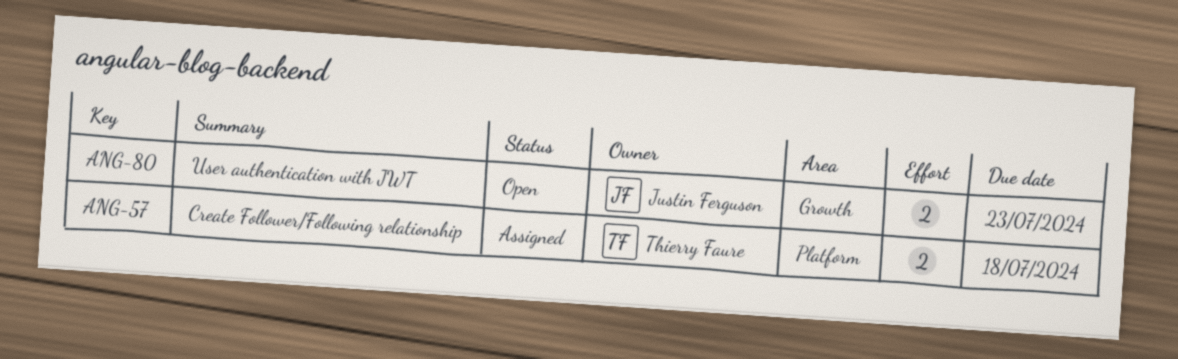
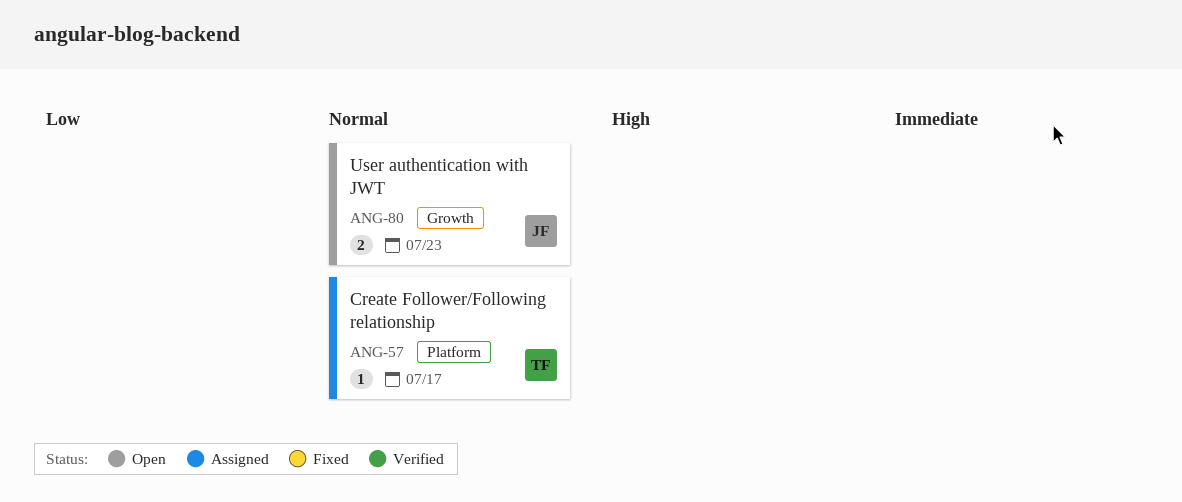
ANG-57, estimate: 2 -> 1
ANG-57, due: Jul 18 -> Jul 17

